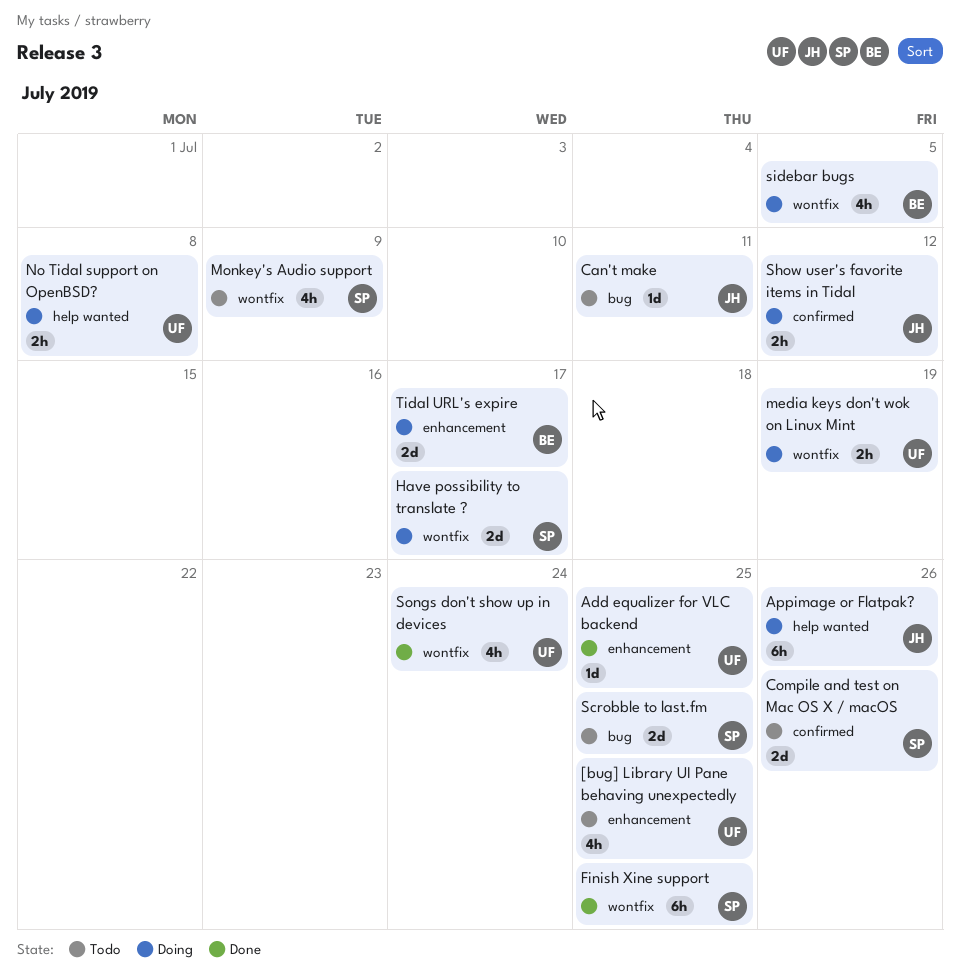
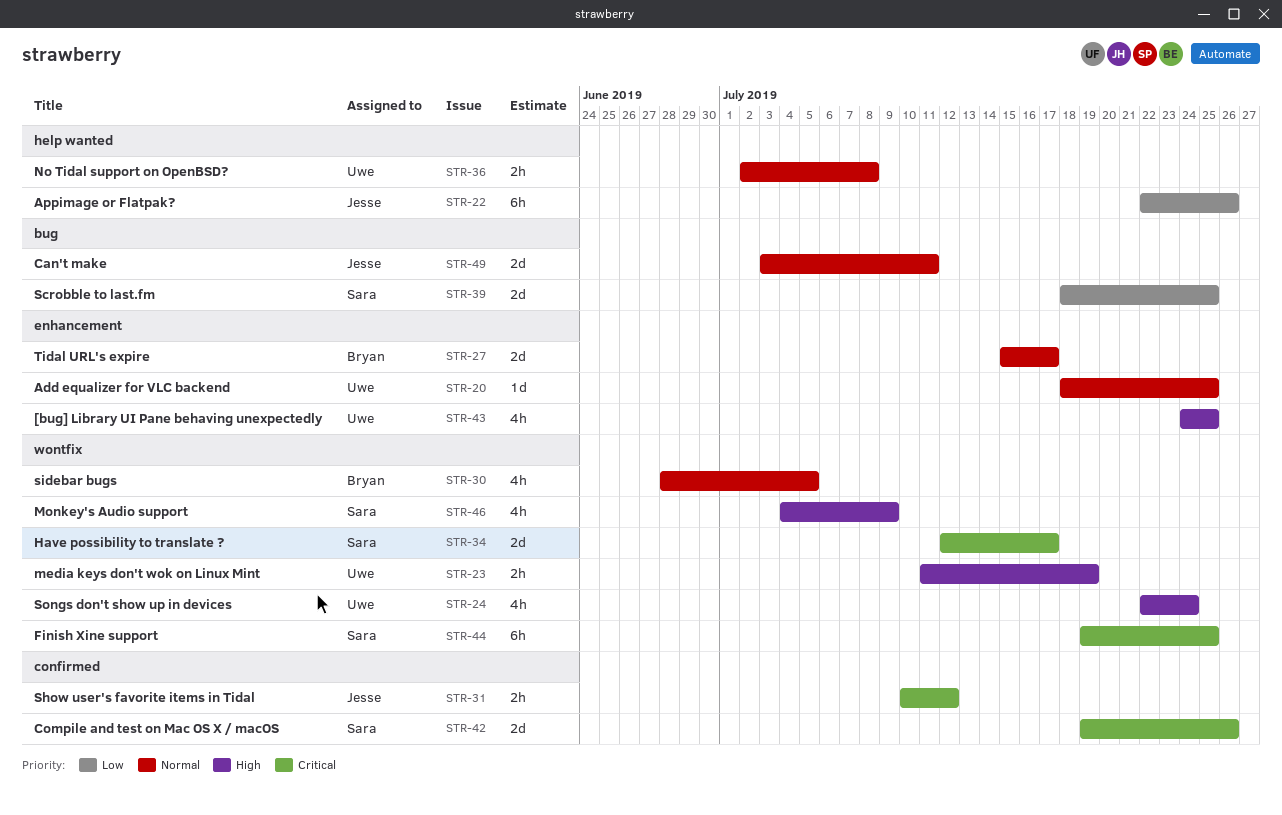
Can't make, estimate: 1d -> 2d

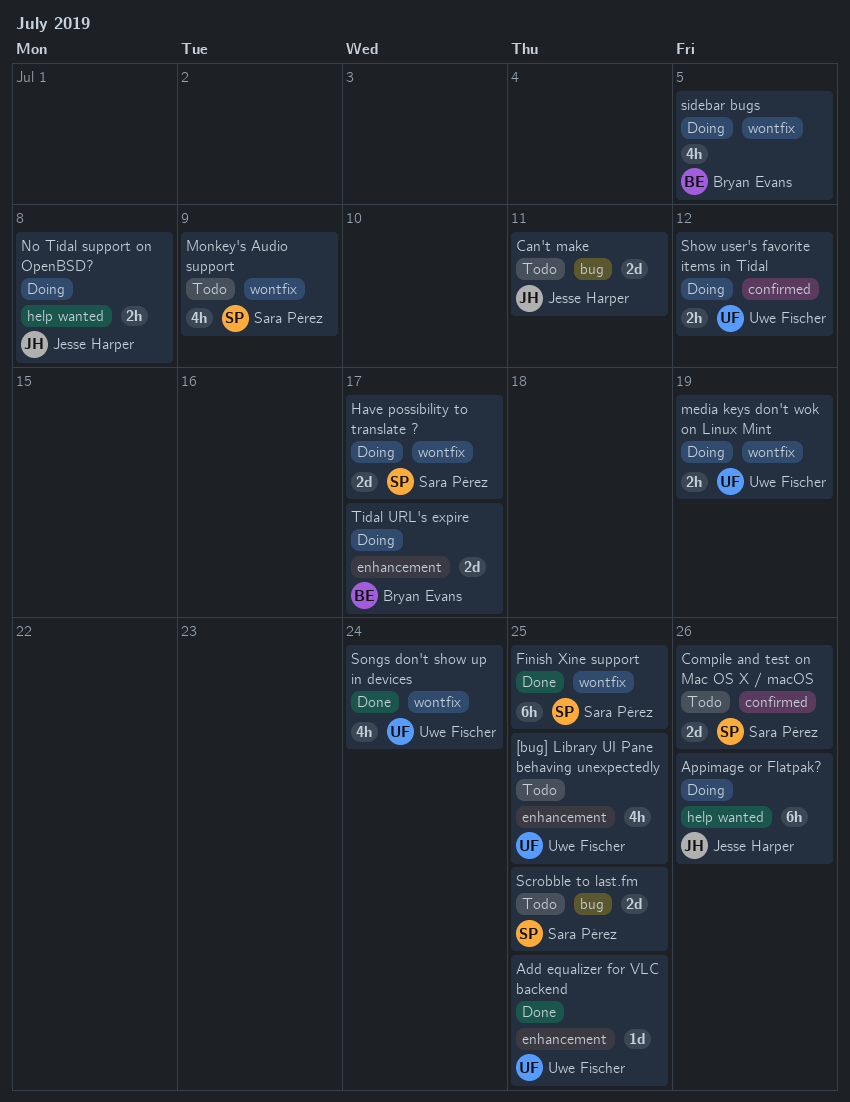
No Tidal support on OpenBSD?, owner: Uwe Fischer -> Jesse Harper
Show user's favorite items in Tidal, owner: Jesse Harper -> Uwe Fischer

